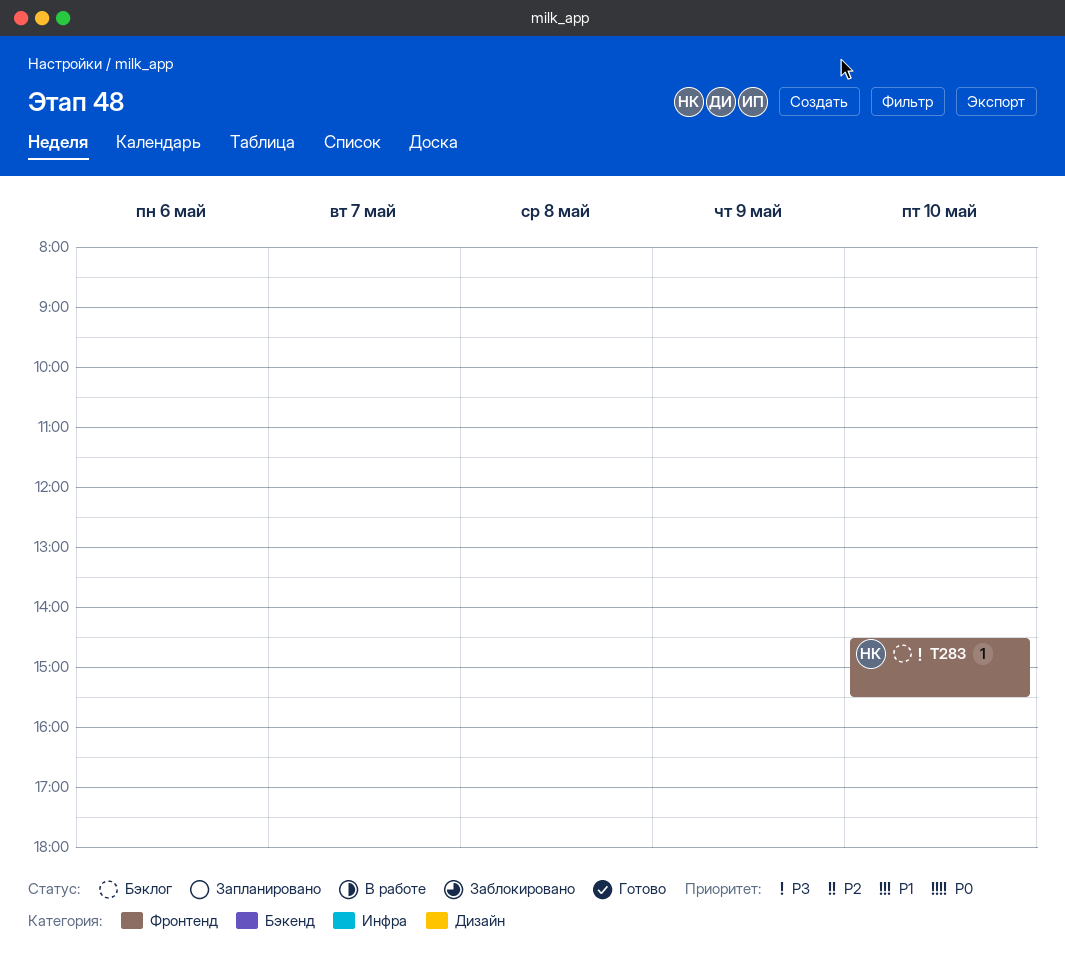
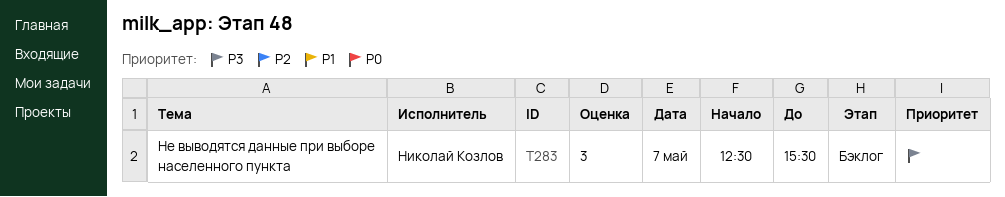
T283, estimate: 1 -> 3
T283, day: May 10 -> May 7
T283, begins: 14:30 -> 12:30

